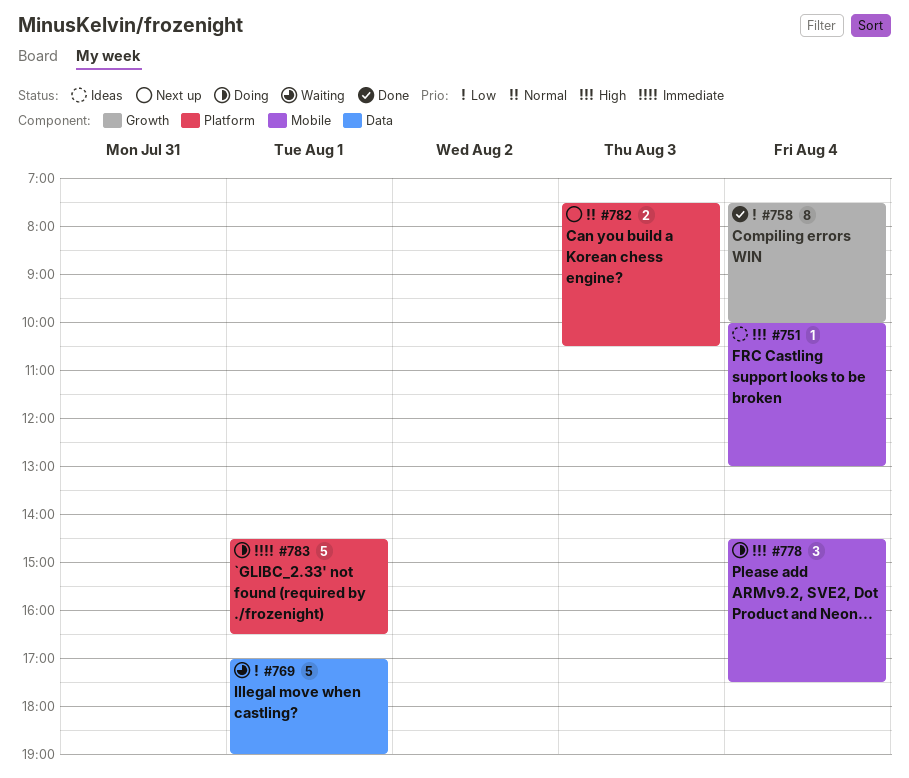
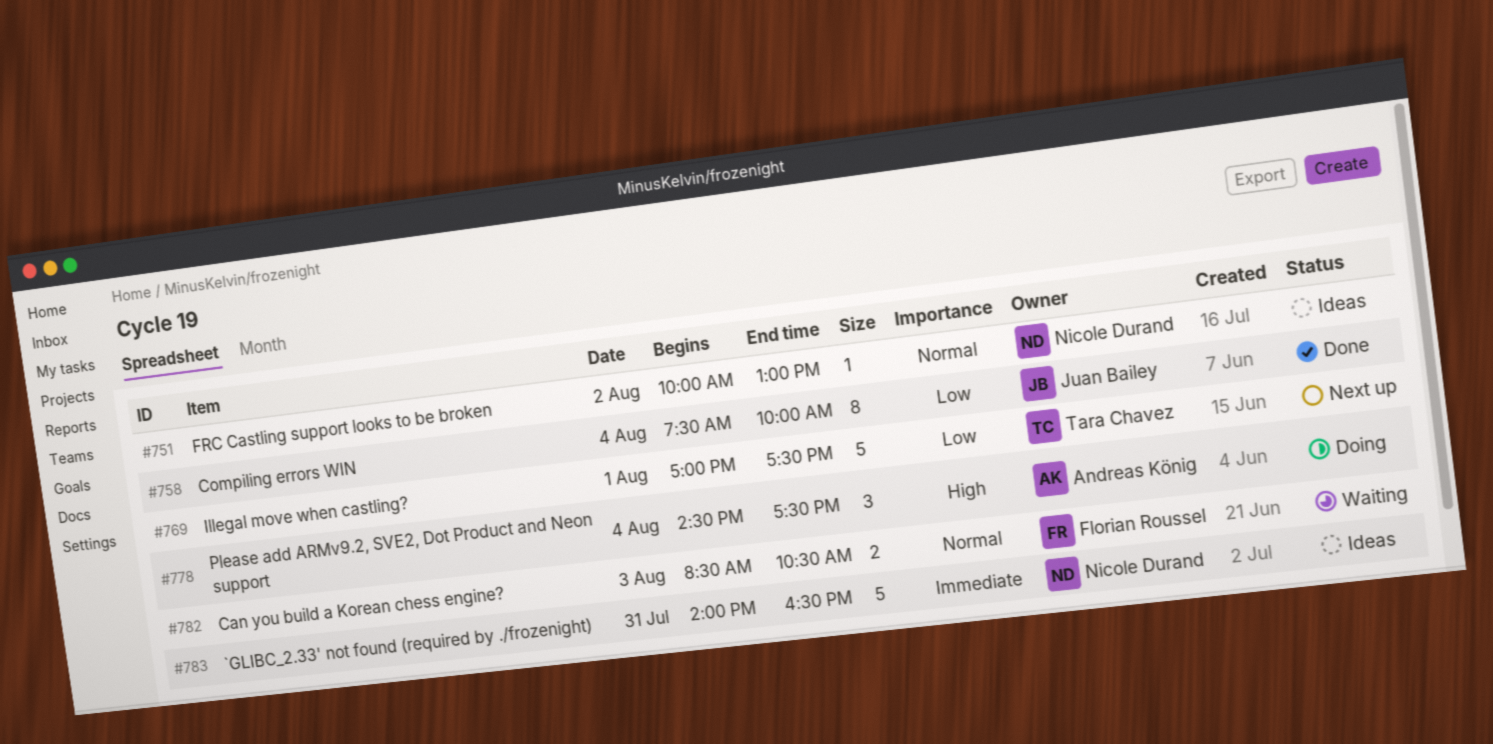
#751, priority: High -> Normal
#751, day: Aug 4 -> Aug 2
#769, status: Waiting -> Next up
#769, ends: 19:00 -> 17:30
#782, status: Next up -> Waiting
#782, begins: 07:30 -> 08:30
#783, status: Doing -> Ideas
#783, day: Aug 1 -> Jul 31
#783, begins: 14:30 -> 14:00

